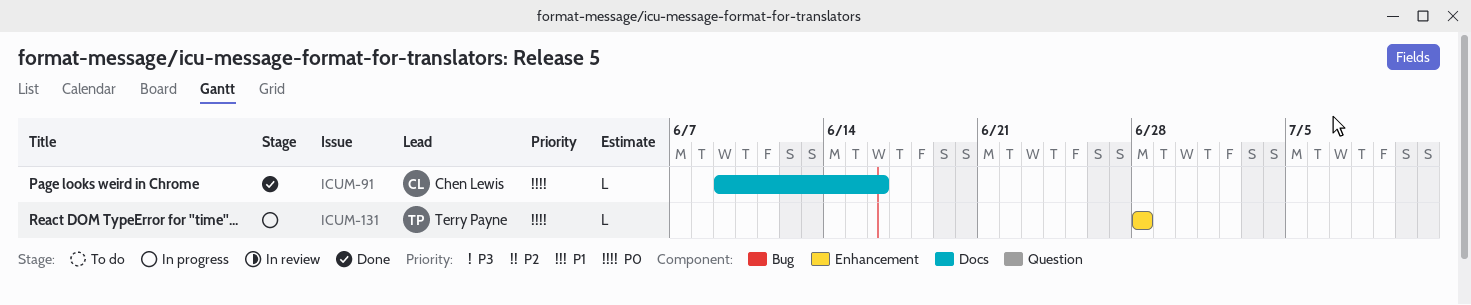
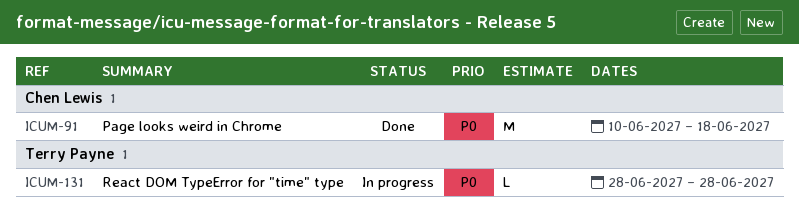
ICUM-91, estimate: L -> M
ICUM-91, start: Jun 9 -> Jun 10
ICUM-91, due: Jun 16 -> Jun 18

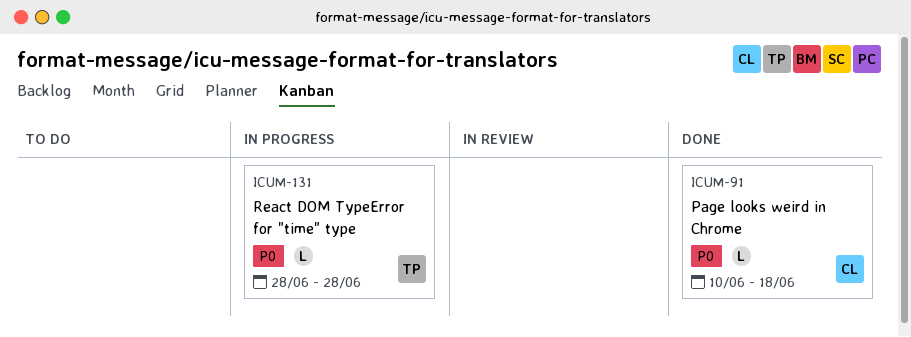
ICUM-91, estimate: M -> L

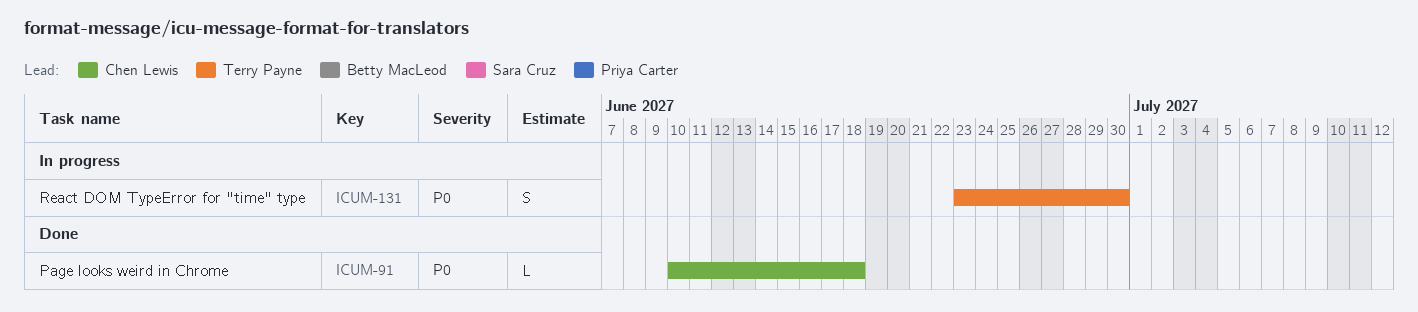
ICUM-131, estimate: L -> S
ICUM-131, start: Jun 28 -> Jun 23
ICUM-131, due: Jun 28 -> Jun 30

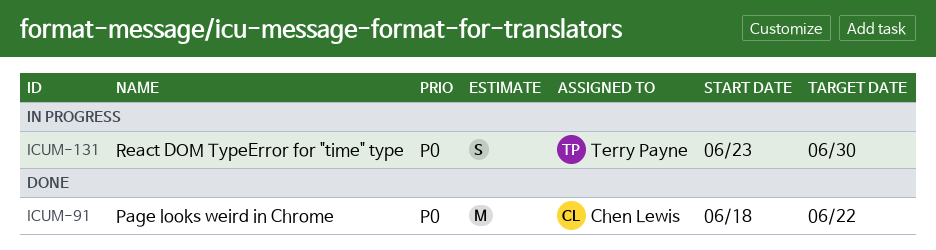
ICUM-91, estimate: L -> M
ICUM-91, start: Jun 10 -> Jun 18
ICUM-91, due: Jun 18 -> Jun 22

